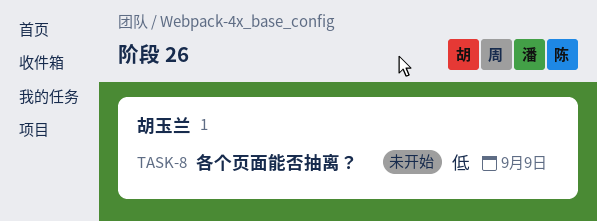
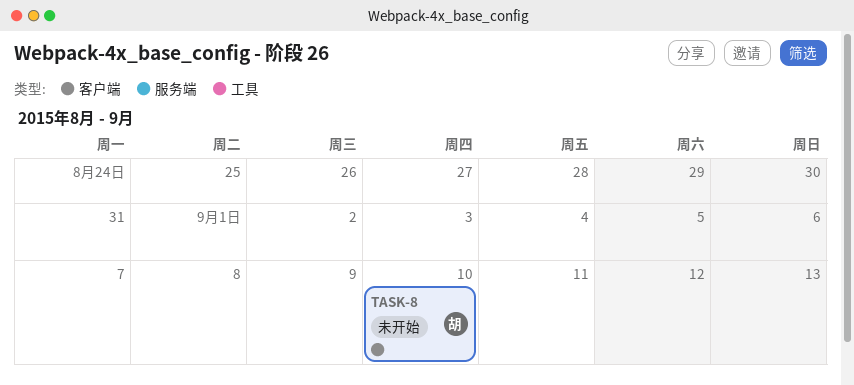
TASK-8, due: Sep 9 -> Sep 10

